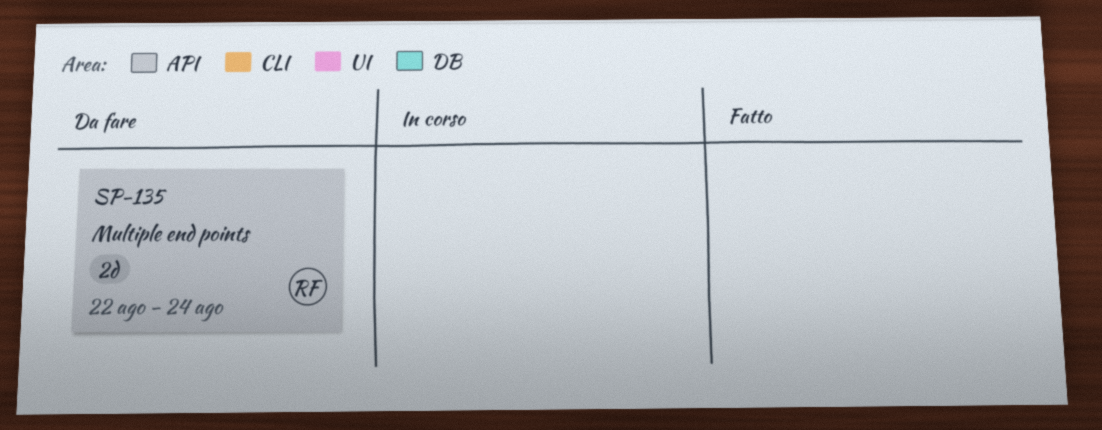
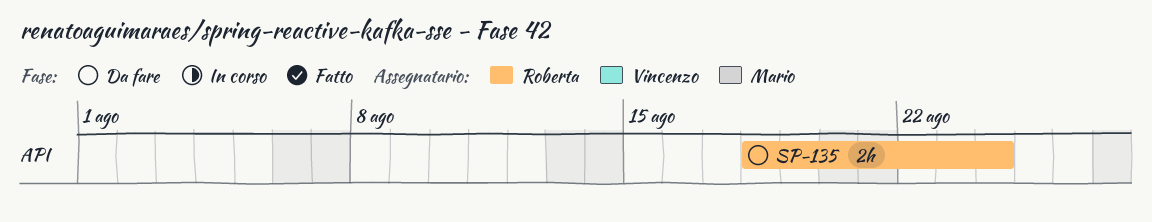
SP-135, estimate: 2d -> 2h
SP-135, start: Aug 22 -> Aug 18

